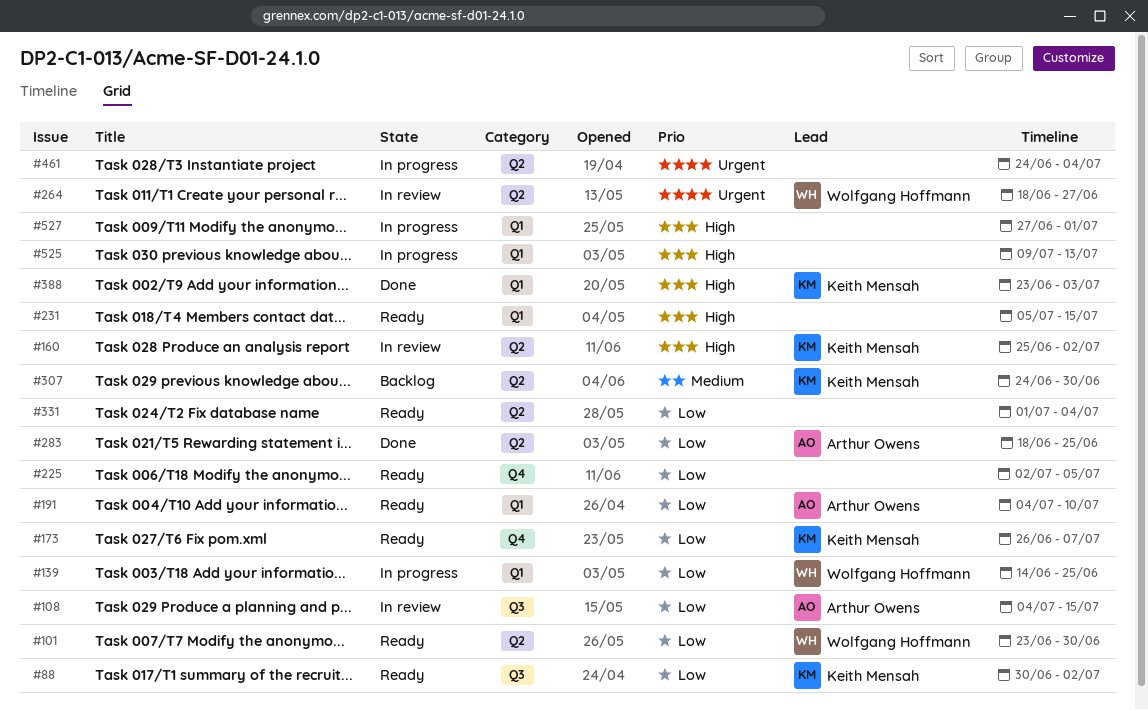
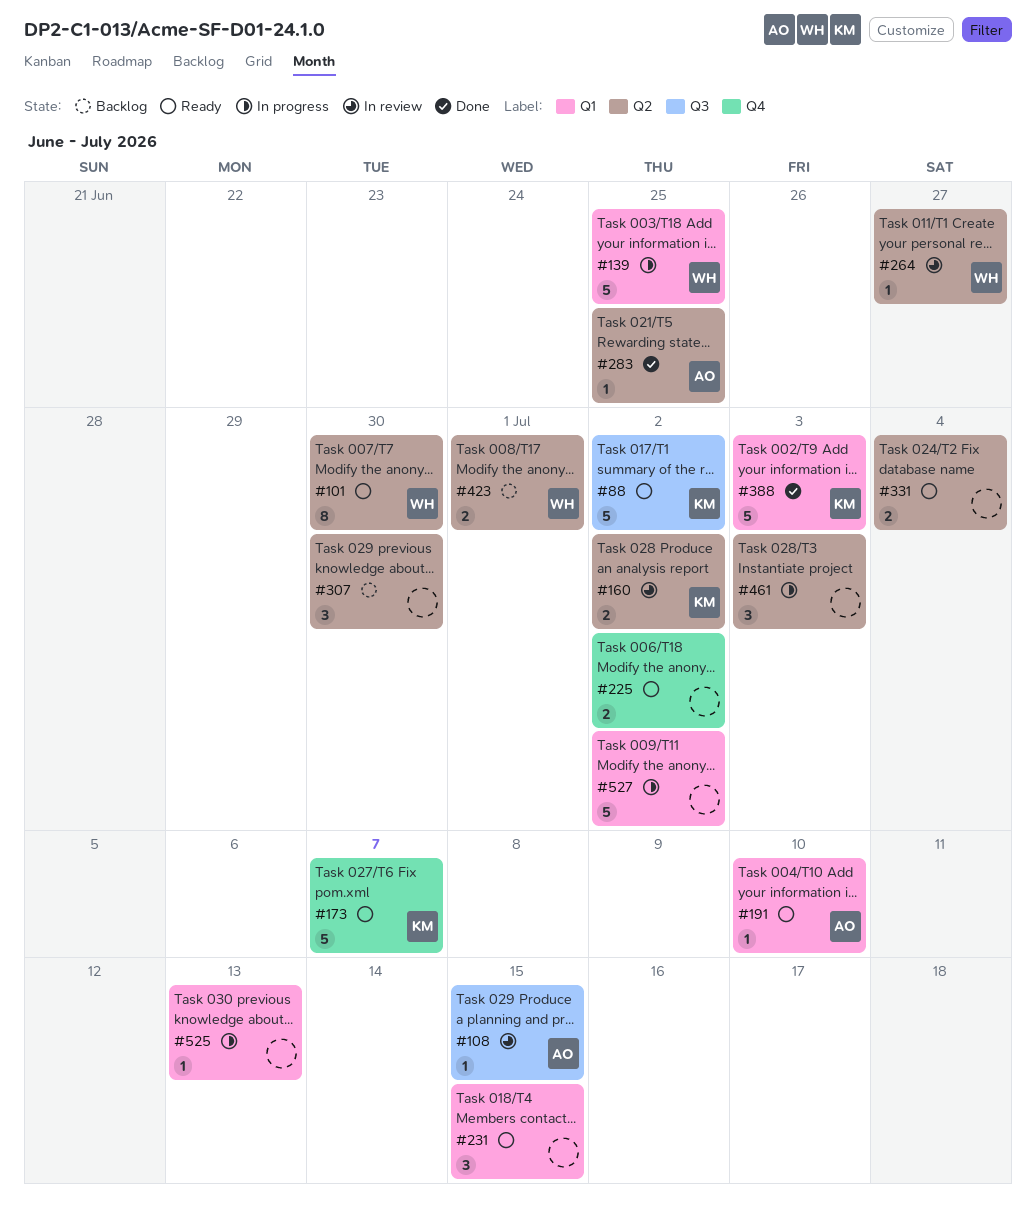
#225, due: Jul 5 -> Jul 2
#307, owner: Keith Mensah -> none
#423: none -> present
#461, due: Jul 4 -> Jul 3
#527, due: Jul 1 -> Jul 2

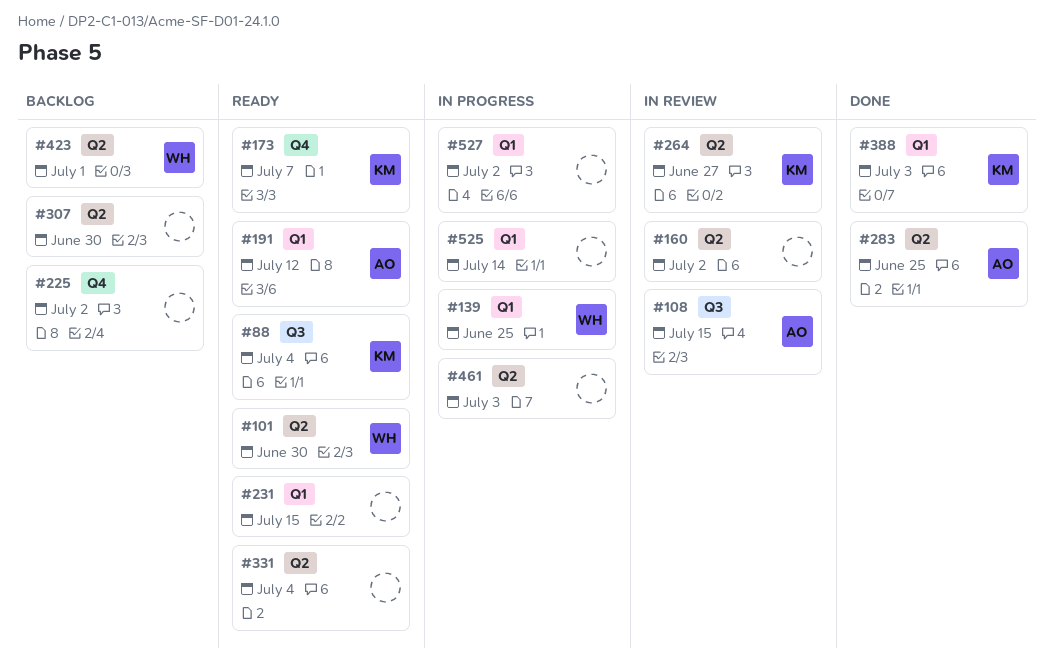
#88, due: Jul 2 -> Jul 4
#160, owner: KM -> none
#191, due: Jul 10 -> Jul 12
#225, status: Ready -> Backlog
#264, owner: WH -> KM
#525, due: Jul 13 -> Jul 14

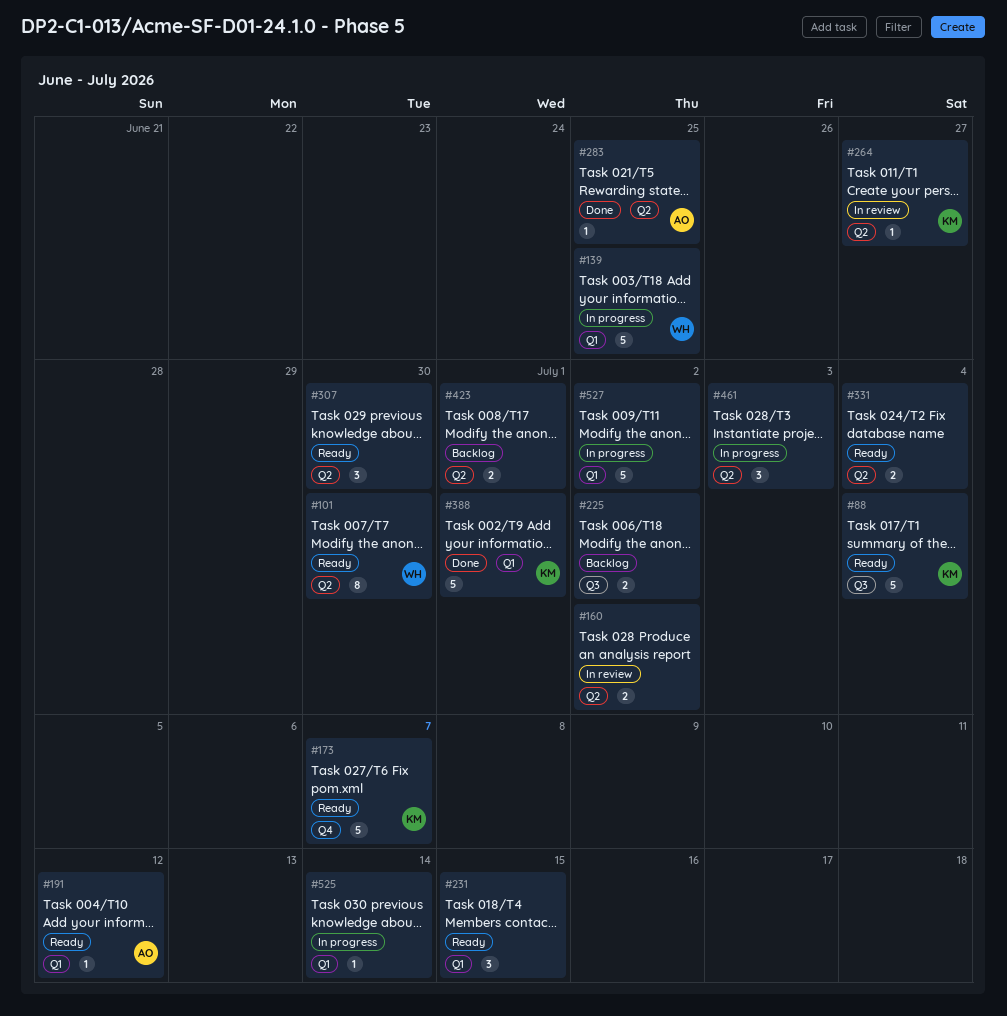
#108: present -> none
#225, label: Q4 -> Q3
#307, status: Backlog -> Ready
#388, due: Jul 3 -> Jul 1
#423, owner: WH -> none

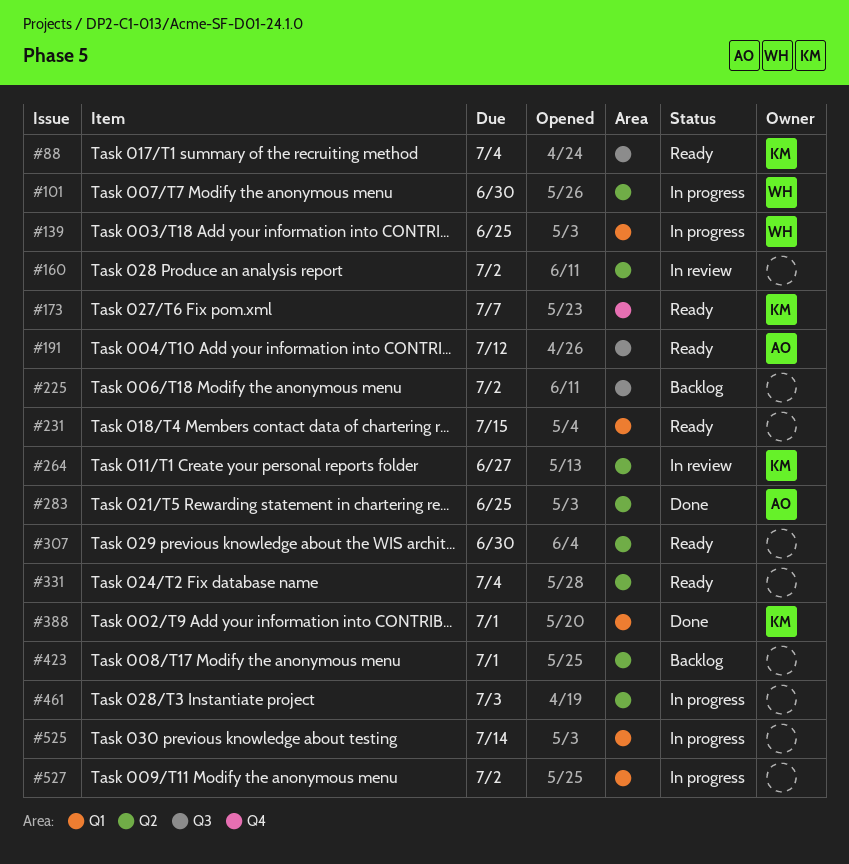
#101, status: Ready -> In progress
#191, label: Q1 -> Q3

